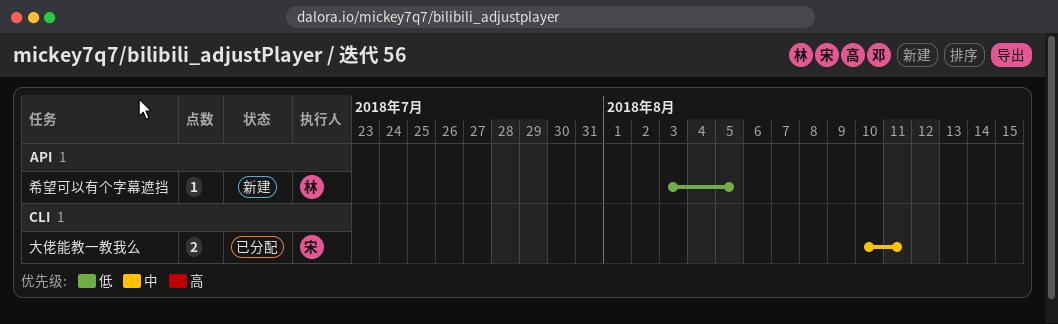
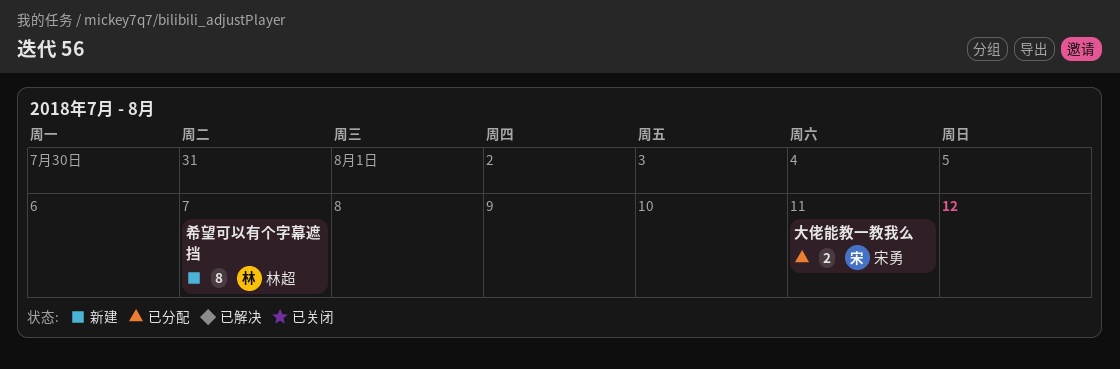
希望可以有个字幕遮挡, estimate: 1 -> 8
希望可以有个字幕遮挡, due: Aug 5 -> Aug 7

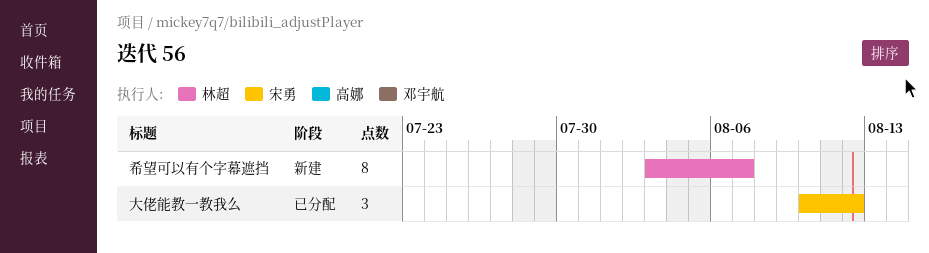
大佬能教一教我么, estimate: 2 -> 3
大佬能教一教我么, due: Aug 11 -> Aug 12

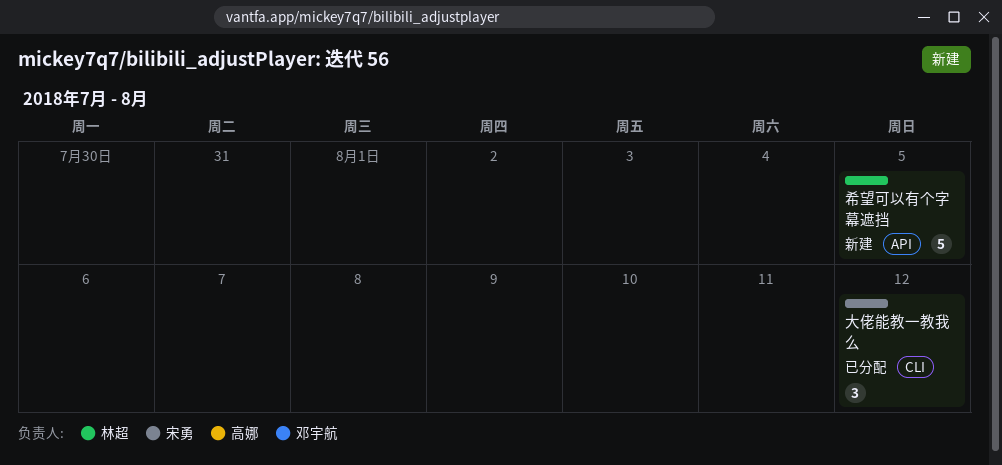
希望可以有个字幕遮挡, estimate: 8 -> 5
希望可以有个字幕遮挡, due: Aug 7 -> Aug 5

